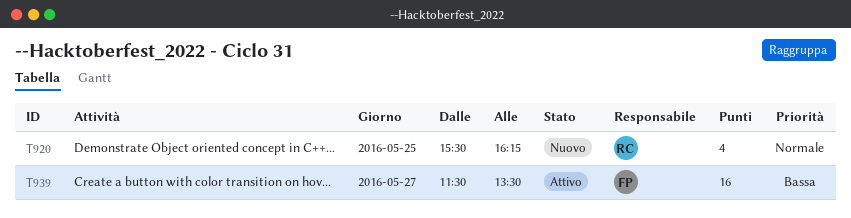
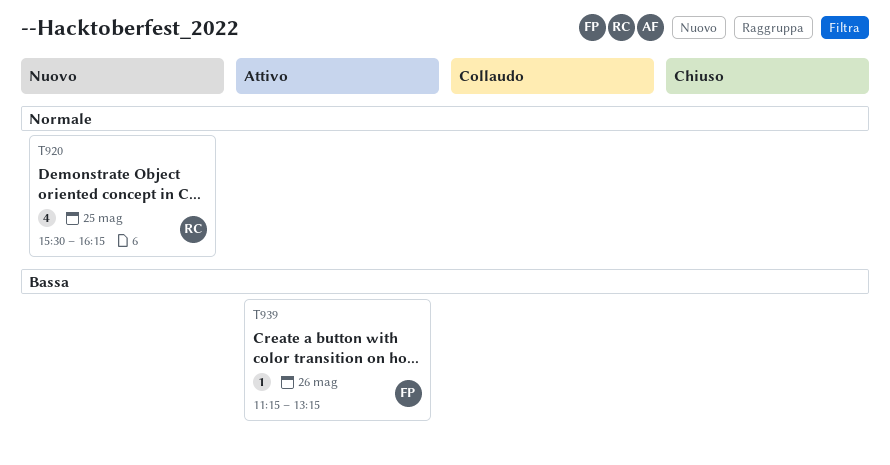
T939, estimate: 16 -> 1
T939, day: May 27 -> May 26
T939, begins: 11:30 -> 11:15
T939, ends: 13:30 -> 13:15

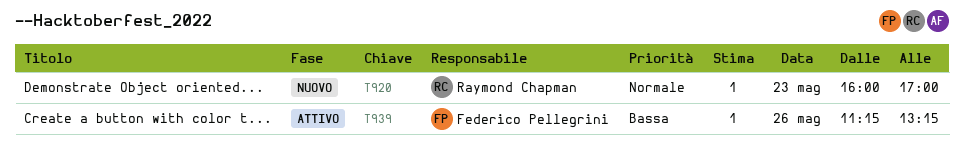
T920, estimate: 4 -> 1
T920, day: May 25 -> May 23
T920, begins: 15:30 -> 16:00
T920, ends: 16:15 -> 17:00

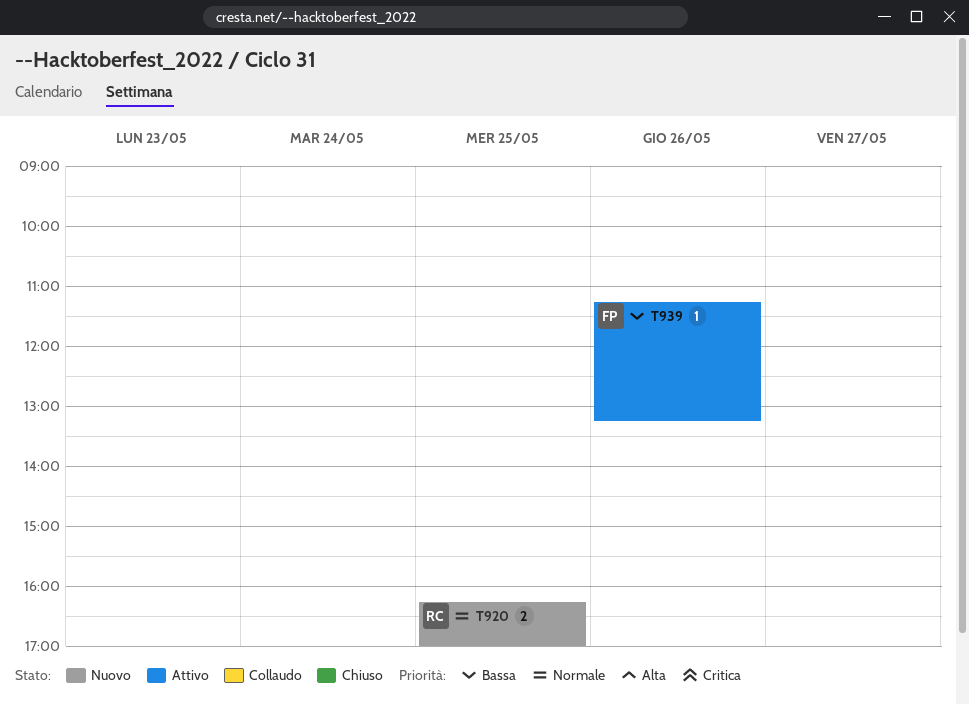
T920, estimate: 1 -> 2
T920, day: May 23 -> May 25
T920, begins: 16:00 -> 16:15

